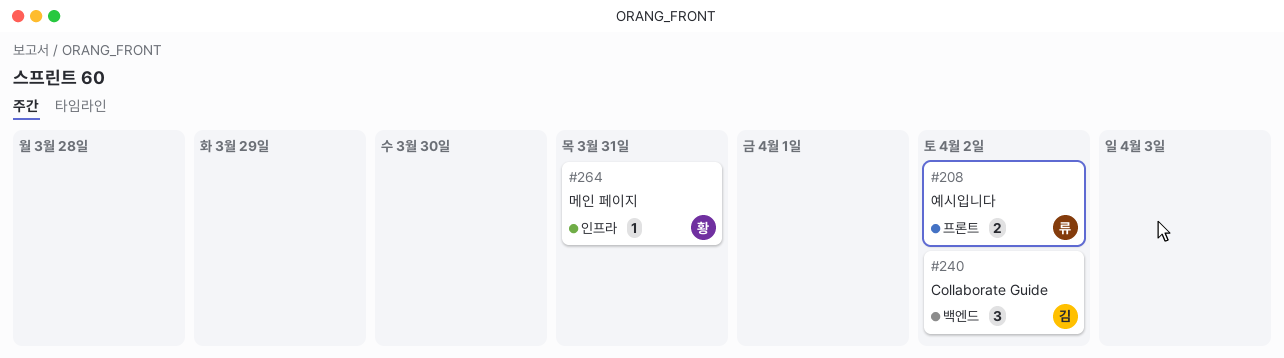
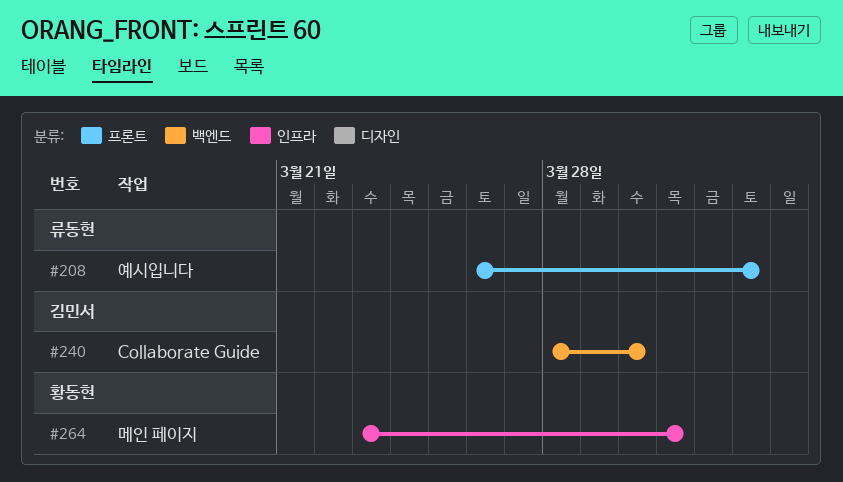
#240, due: Apr 2 -> Mar 30

